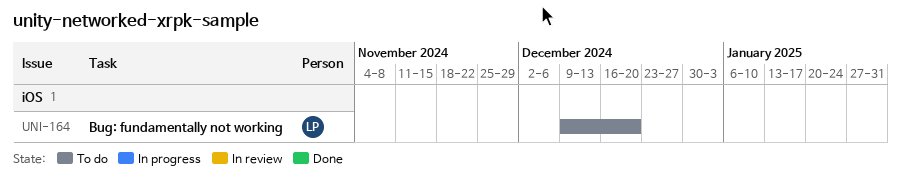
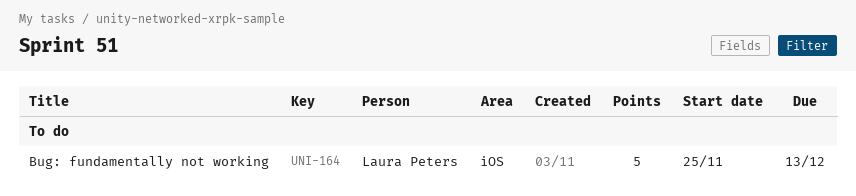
UNI-164, start: Dec 9 -> Nov 25
UNI-164, due: Dec 20 -> Dec 13

